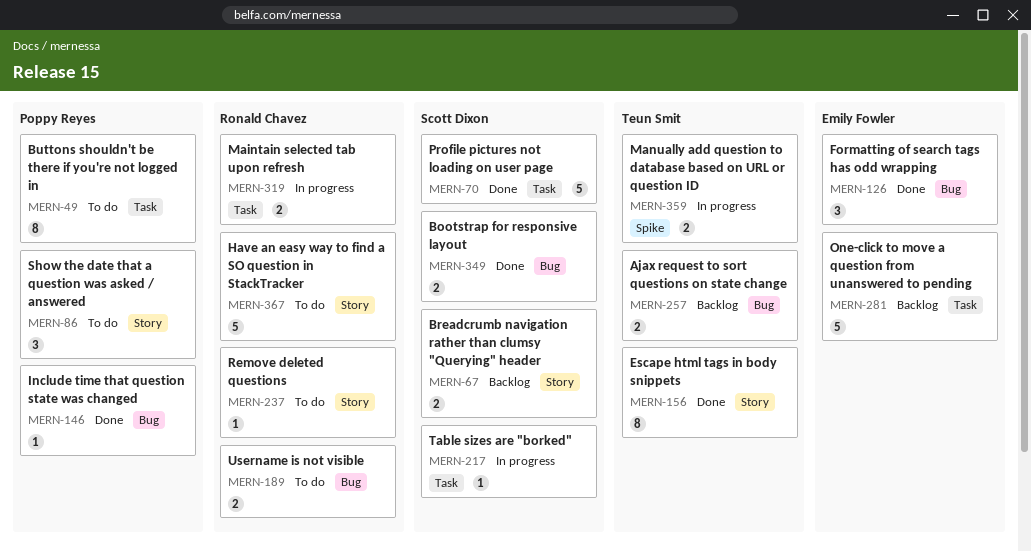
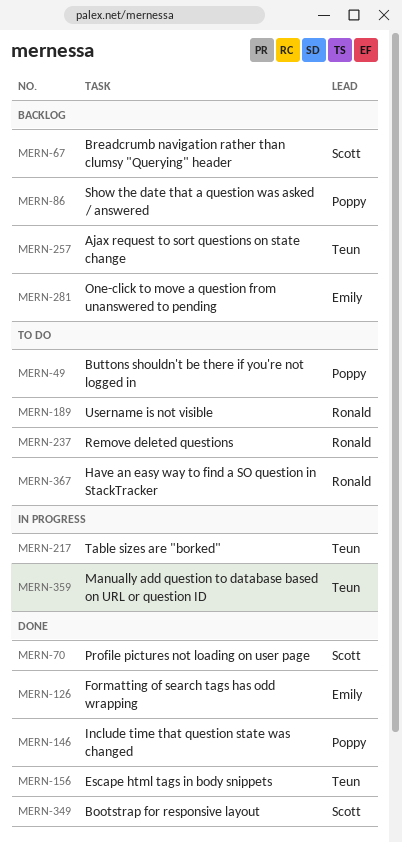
MERN-86, status: To do -> Backlog
MERN-217, owner: Scott Dixon -> Teun Smit
MERN-319: present -> none

